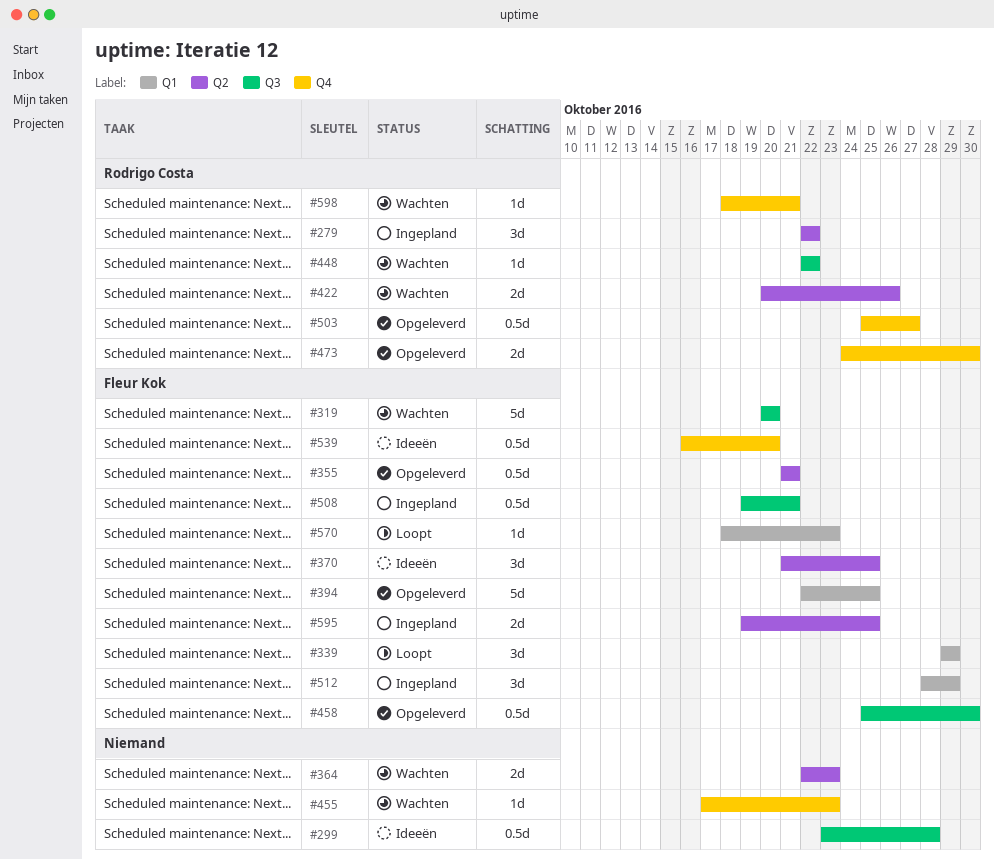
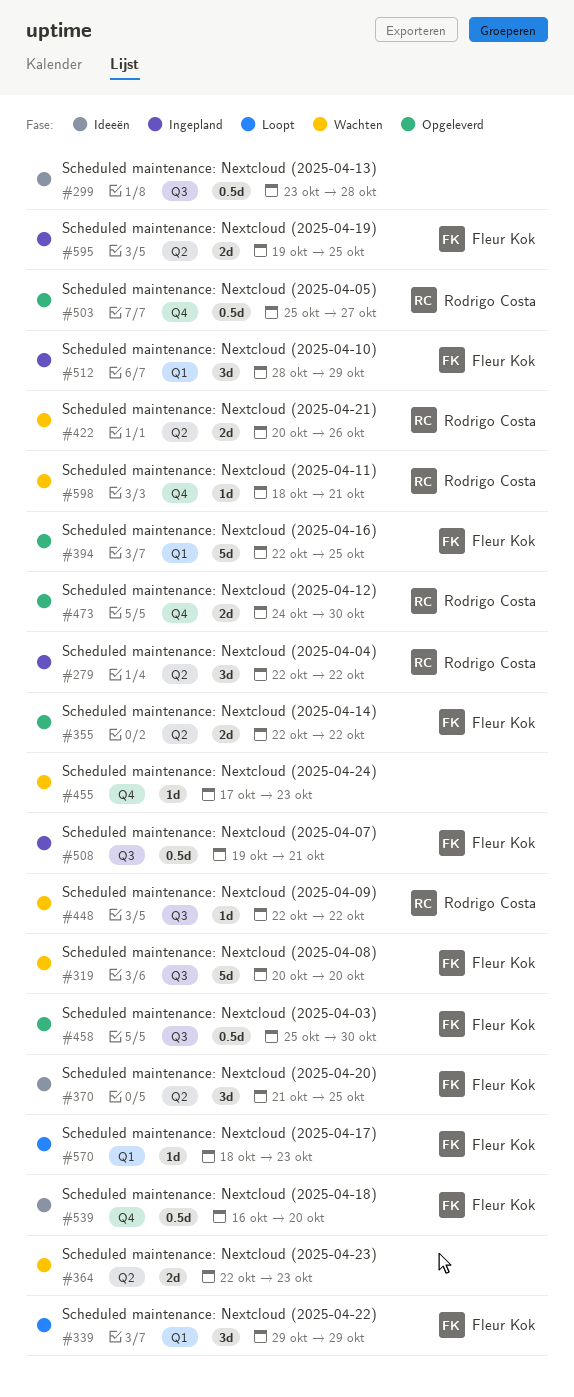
#355, estimate: 0.5d -> 2d
#355, start: Oct 21 -> Oct 22
#355, due: Oct 21 -> Oct 22

